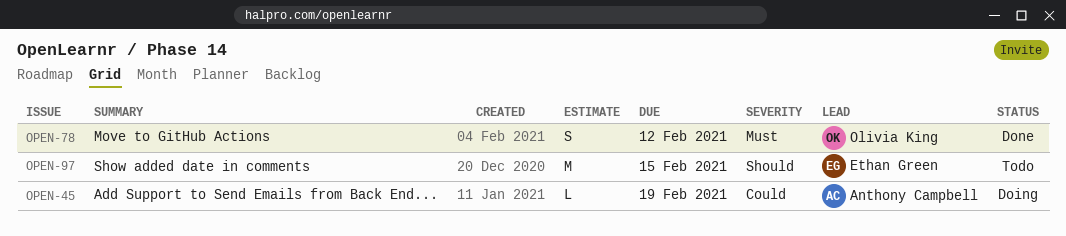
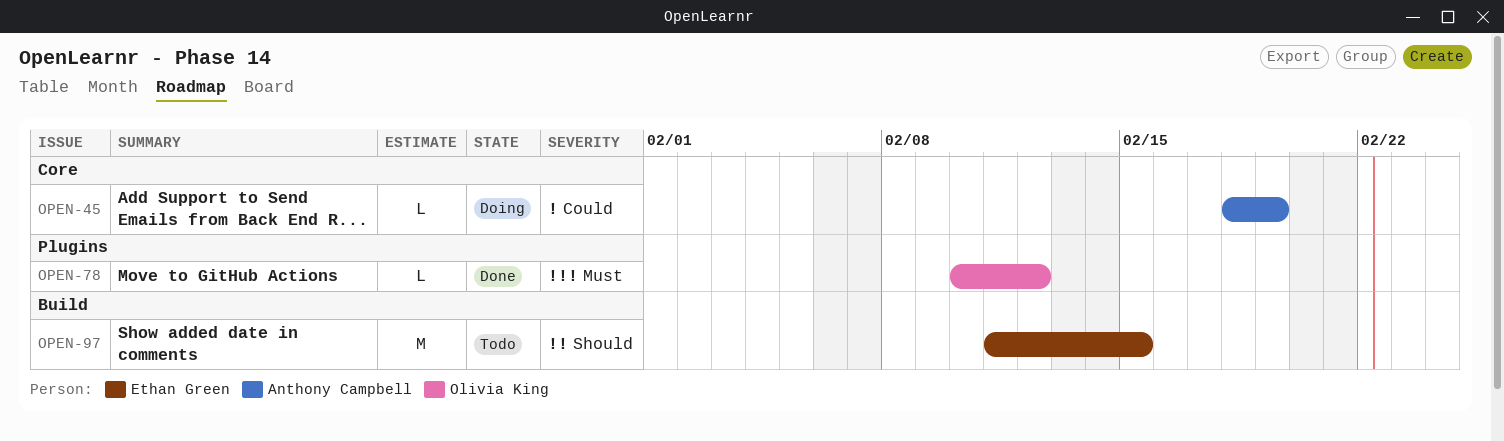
OPEN-78, estimate: S -> L

